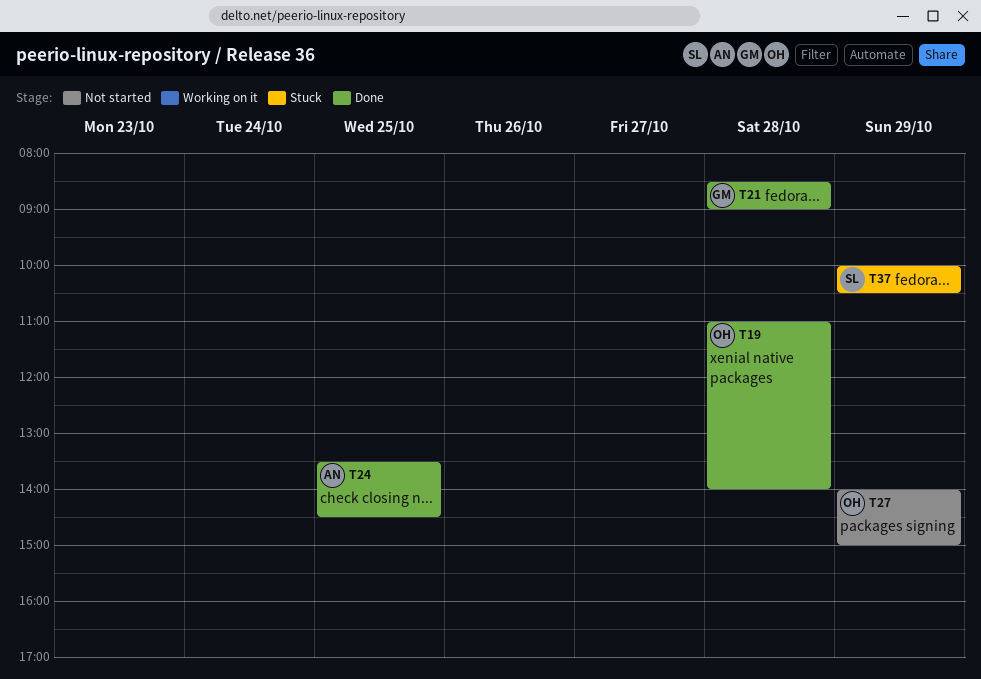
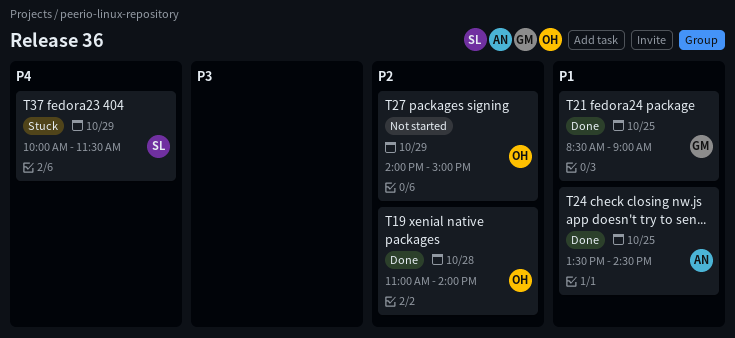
T21, day: Oct 28 -> Oct 25
T37, ends: 10:30 -> 11:30

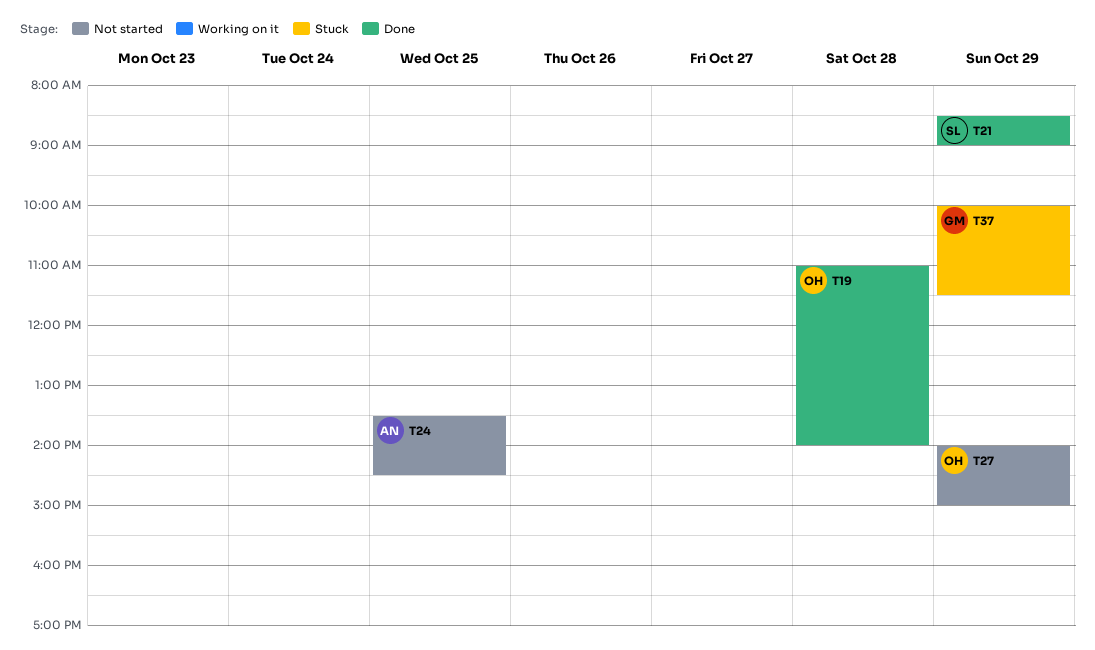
T21, owner: GM -> SL
T21, day: Oct 25 -> Oct 29
T24, status: Done -> Not started
T37, owner: SL -> GM

